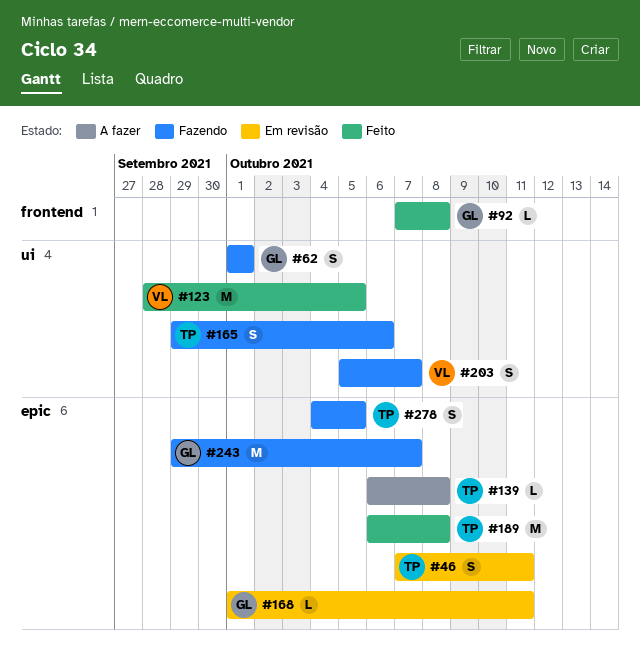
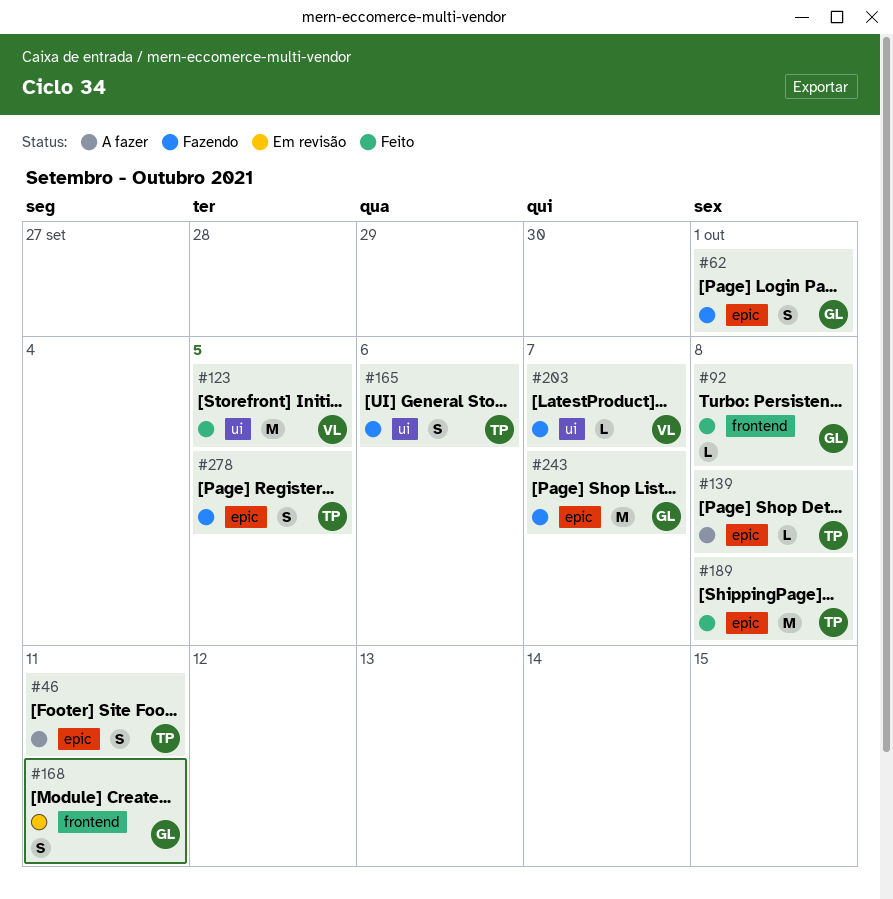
#46, status: Em revisão -> A fazer
#62, label: ui -> epic
#168, label: epic -> frontend
#168, estimate: L -> S
#203, estimate: S -> L

